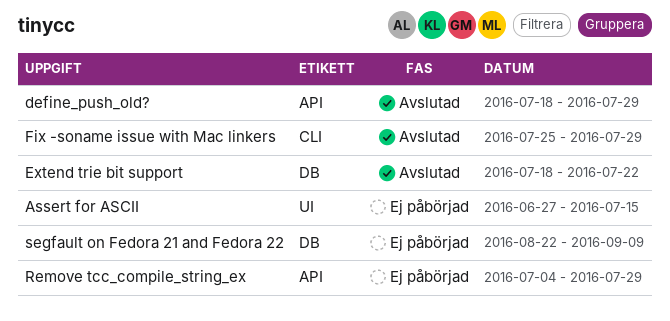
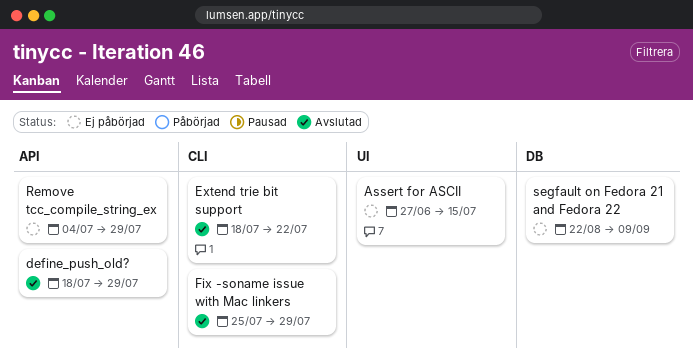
Extend trie bit support, label: DB -> CLI

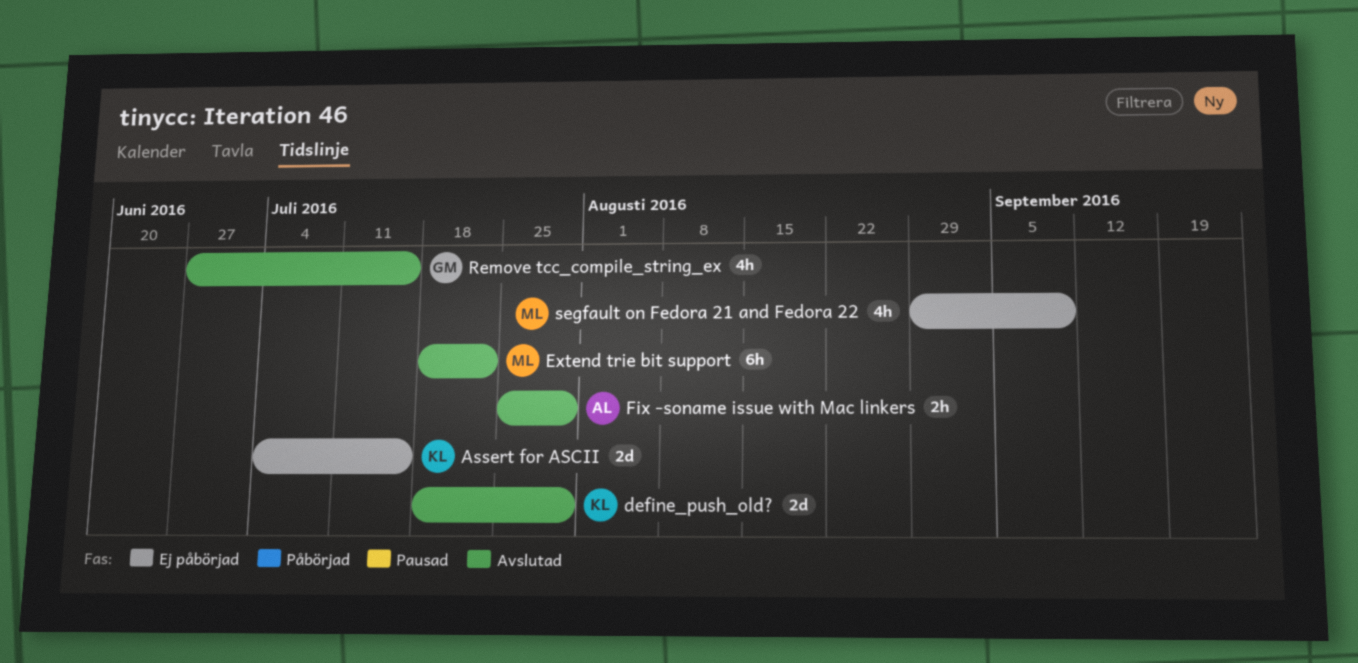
Assert for ASCII, start: Jun 27 -> Jul 4
Remove tcc_compile_string_ex, status: Ej påbörjad -> Avslutad
Remove tcc_compile_string_ex, start: Jul 4 -> Jun 27
Remove tcc_compile_string_ex, due: Jul 29 -> Jul 15
segfault on Fedora 21 and Fedora 22, start: Aug 22 -> Aug 29

